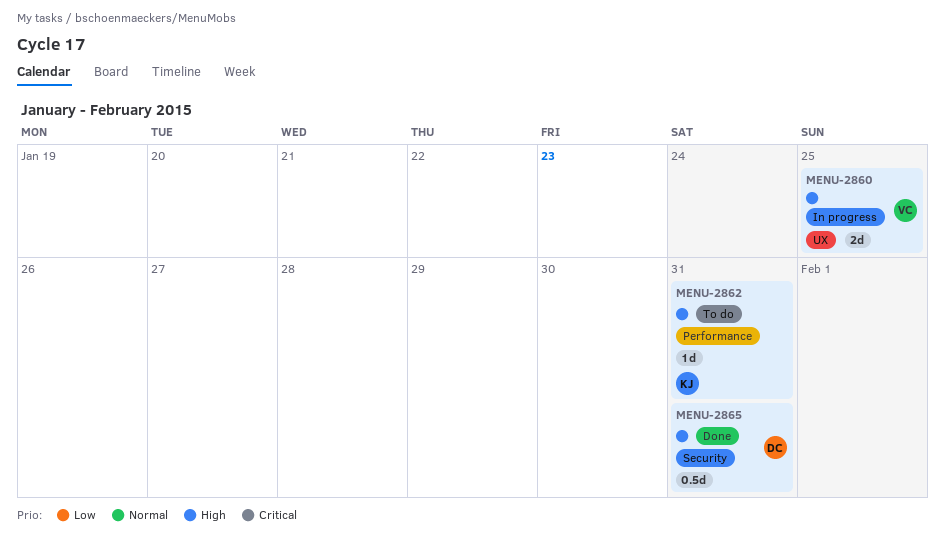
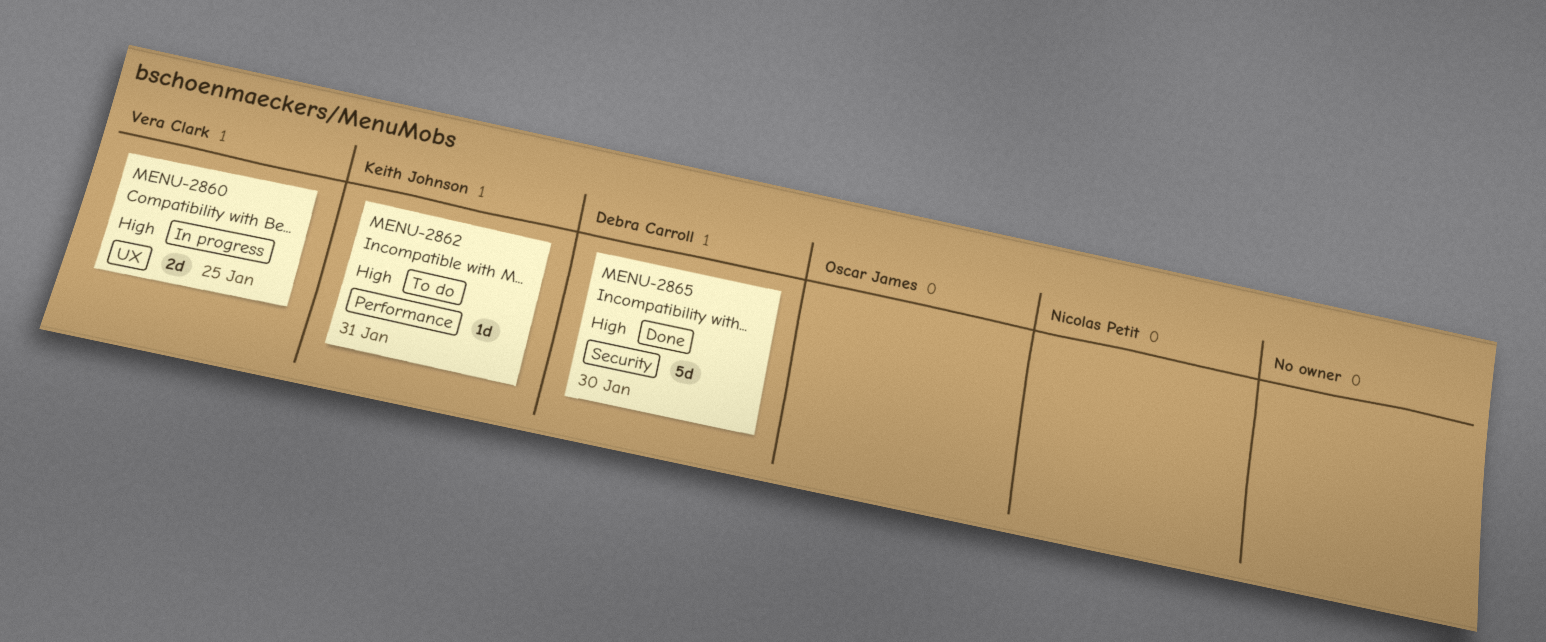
MENU-2865, estimate: 0.5d -> 5d
MENU-2865, due: Jan 31 -> Jan 30

